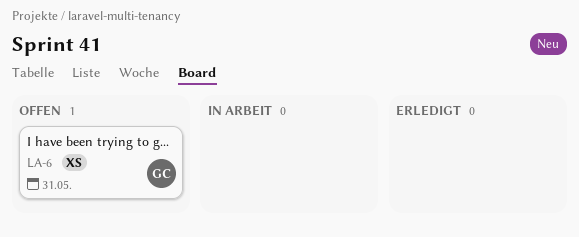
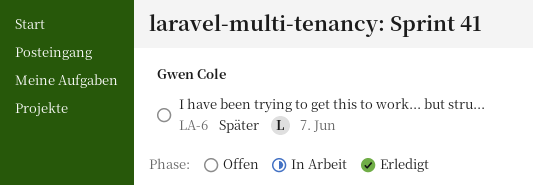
LA-6, estimate: XS -> L
LA-6, due: May 31 -> Jun 7

